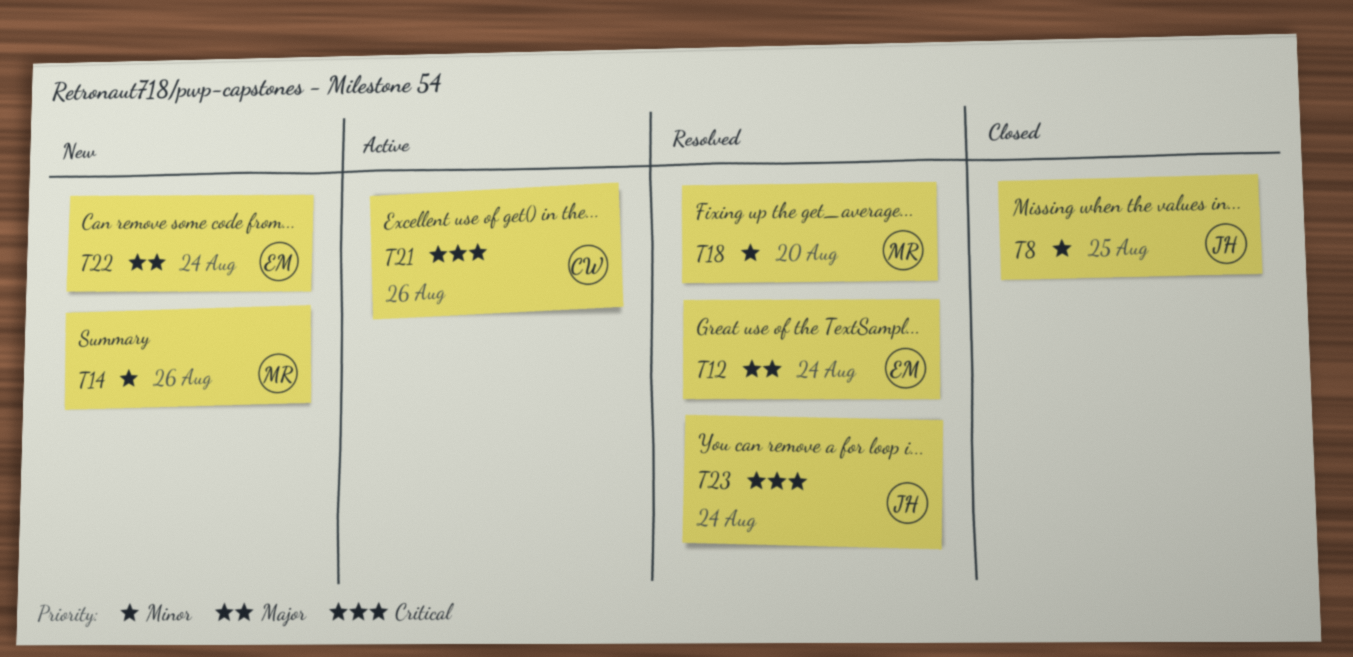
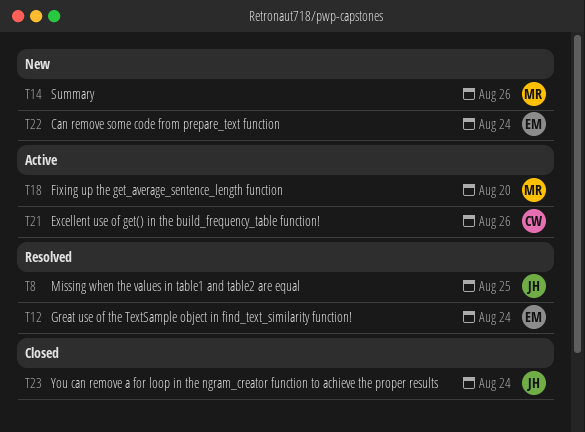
T8, status: Closed -> Resolved
T18, status: Resolved -> Active
T23, status: Resolved -> Closed

